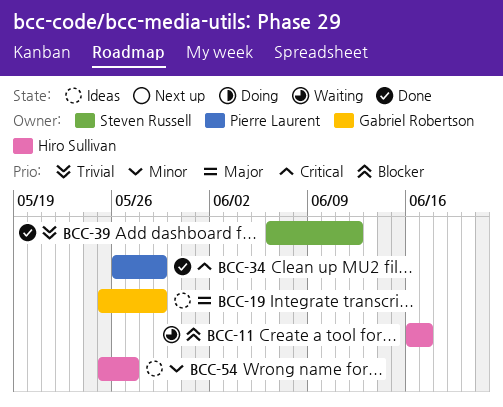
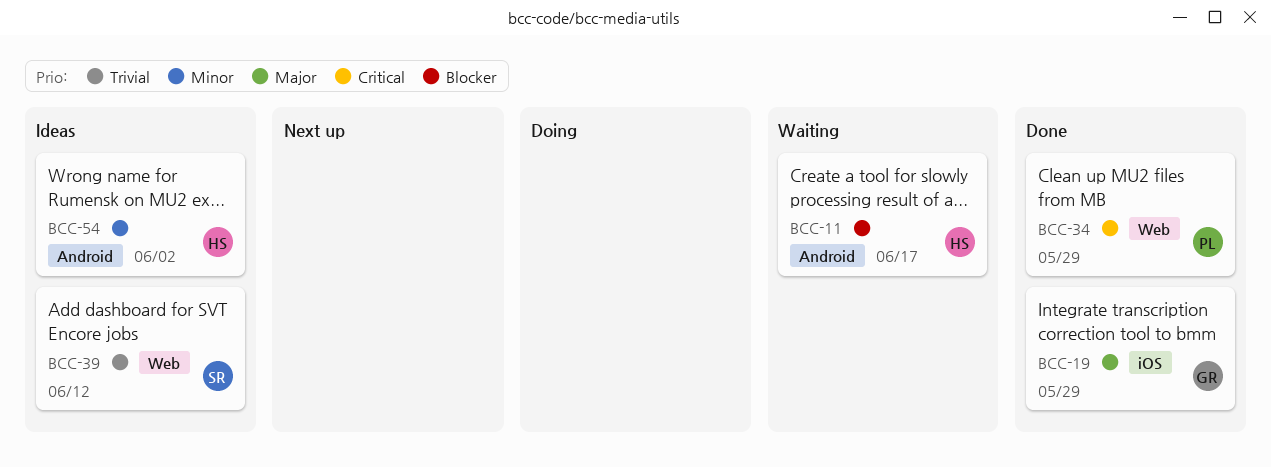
BCC-19, status: Ideas -> Done
BCC-39, status: Done -> Ideas
BCC-54, due: May 27 -> Jun 2

